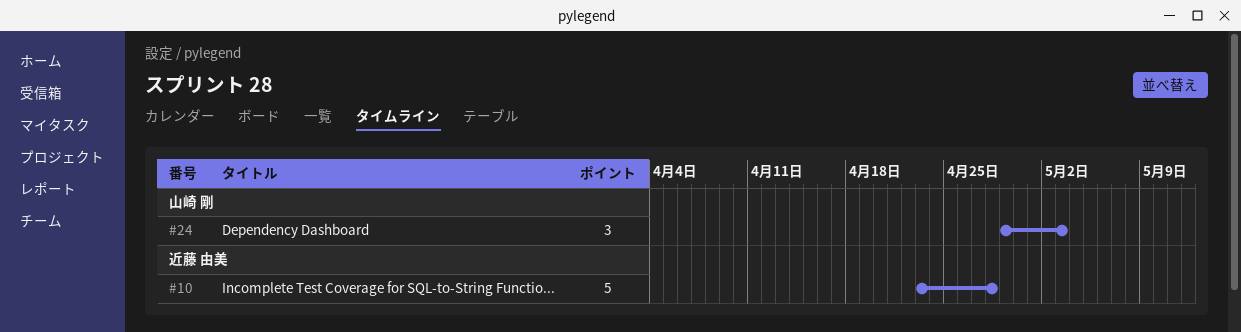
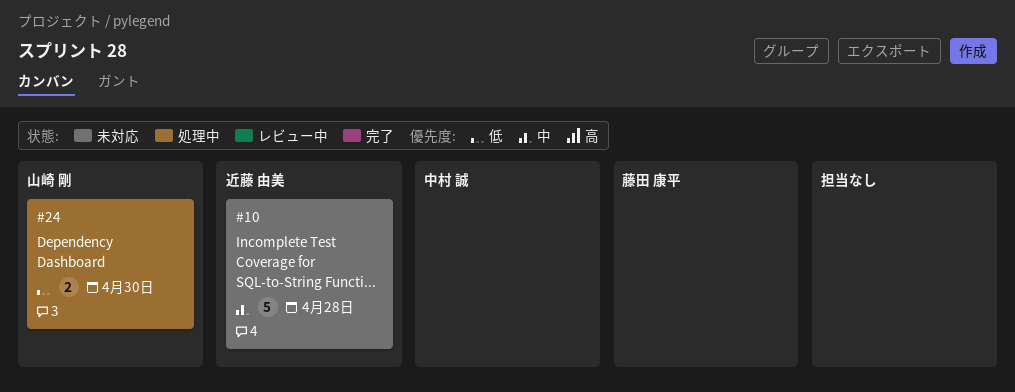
#24, estimate: 3 -> 2
#24, due: May 3 -> Apr 30

